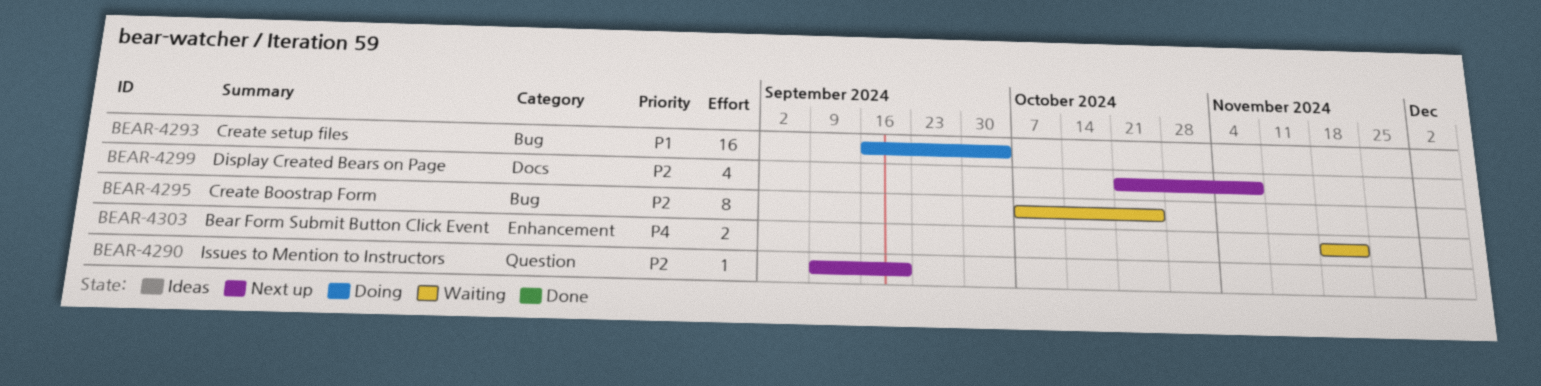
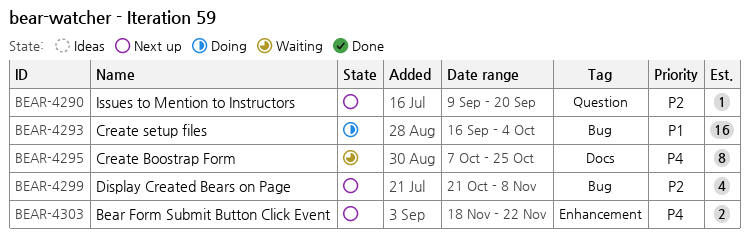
BEAR-4295, priority: P2 -> P4
BEAR-4295, label: Bug -> Docs
BEAR-4299, label: Docs -> Bug
BEAR-4303, status: Waiting -> Next up

